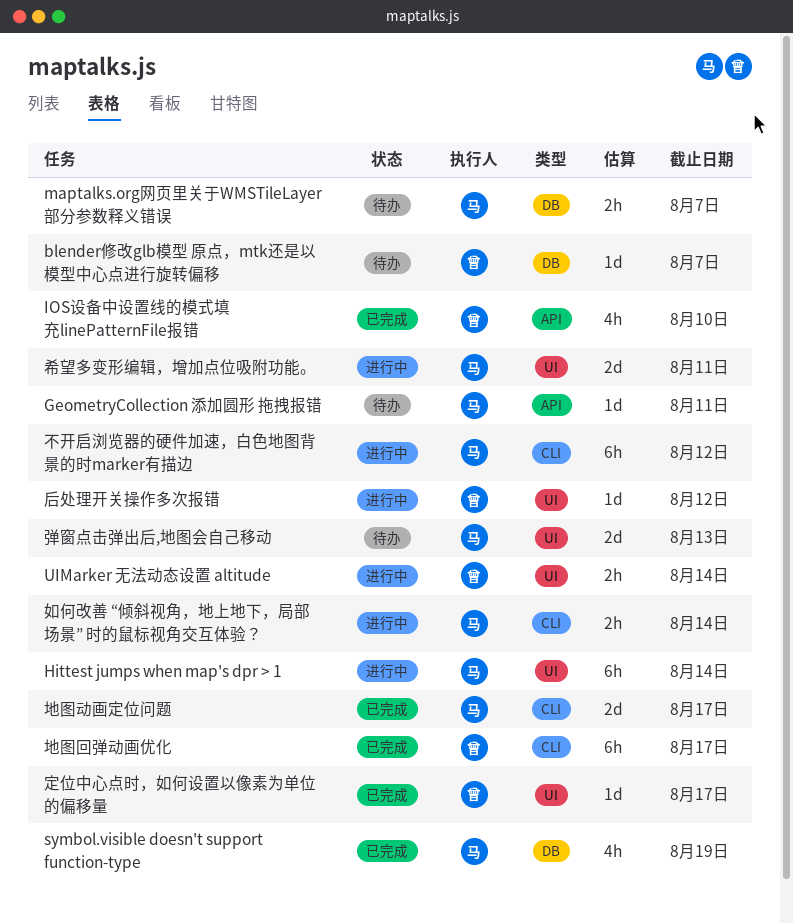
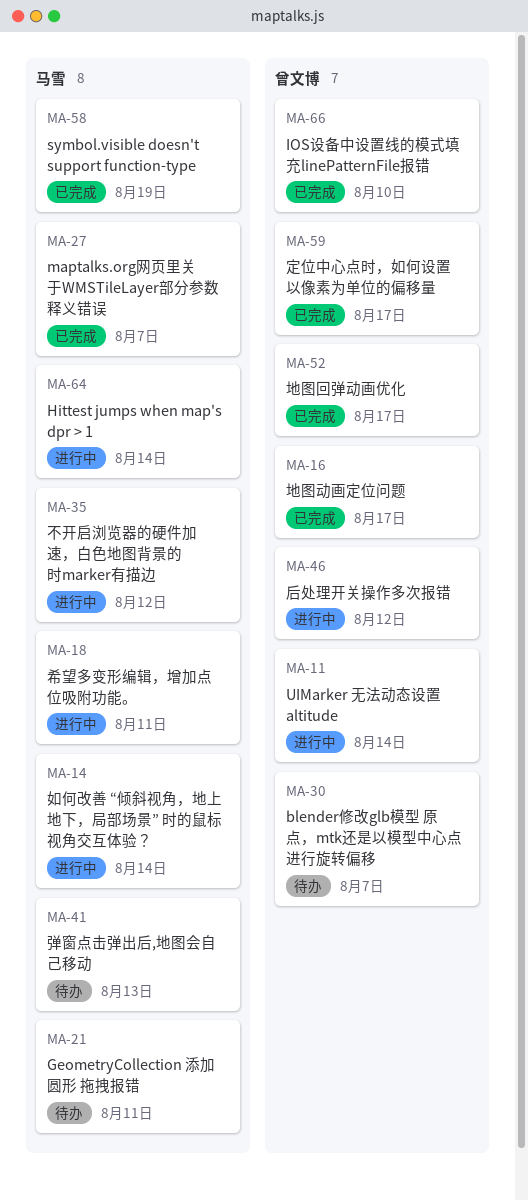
maptalks.org网页里关于WMSTileLayer部分参数释义错误, status: 待办 -> 已完成
地图动画定位问题, owner: 马雪 -> 曾文博

